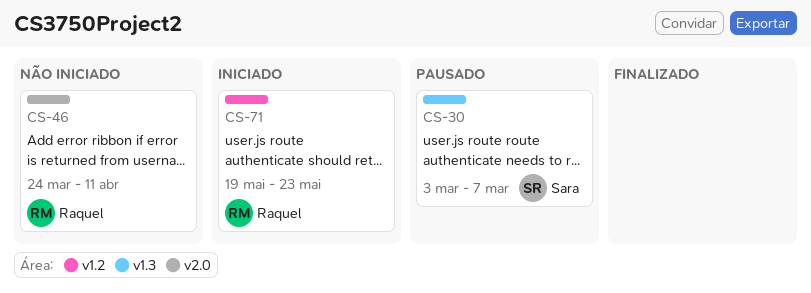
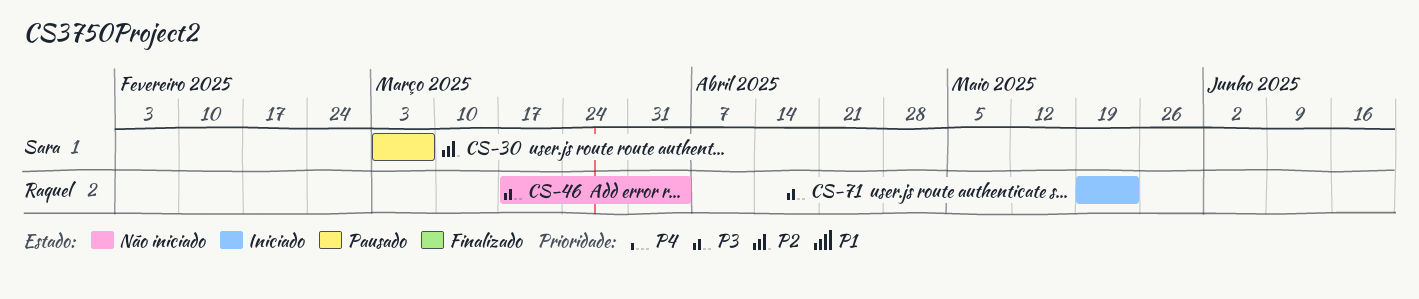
CS-46, start: Mar 24 -> Mar 17
CS-46, due: Apr 11 -> Apr 4

